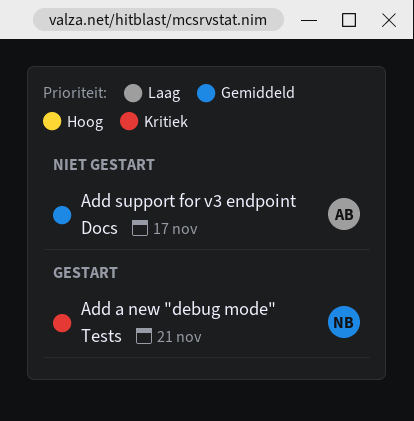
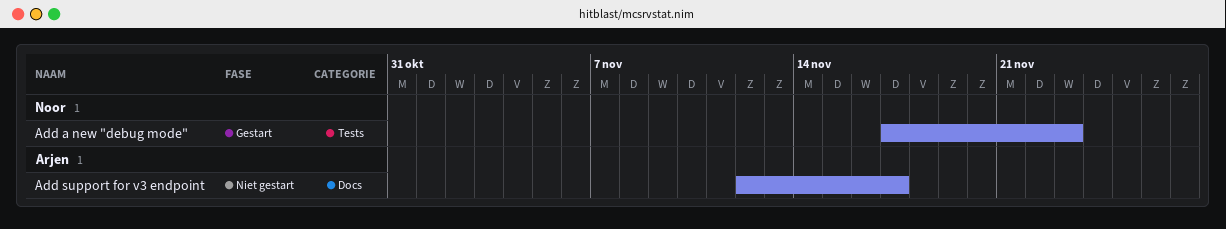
Add a new "debug mode", due: Nov 21 -> Nov 23

